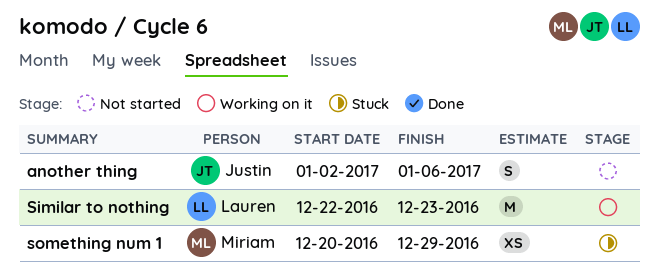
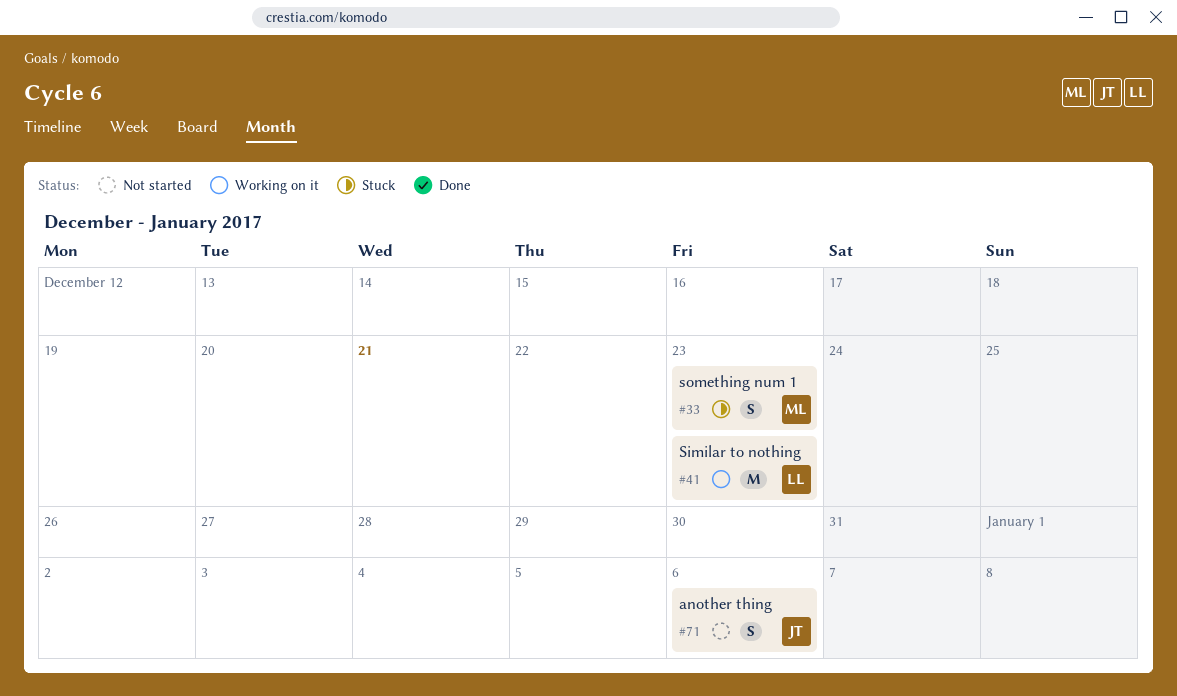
something num 1, estimate: XS -> S
something num 1, due: Dec 29 -> Dec 23

